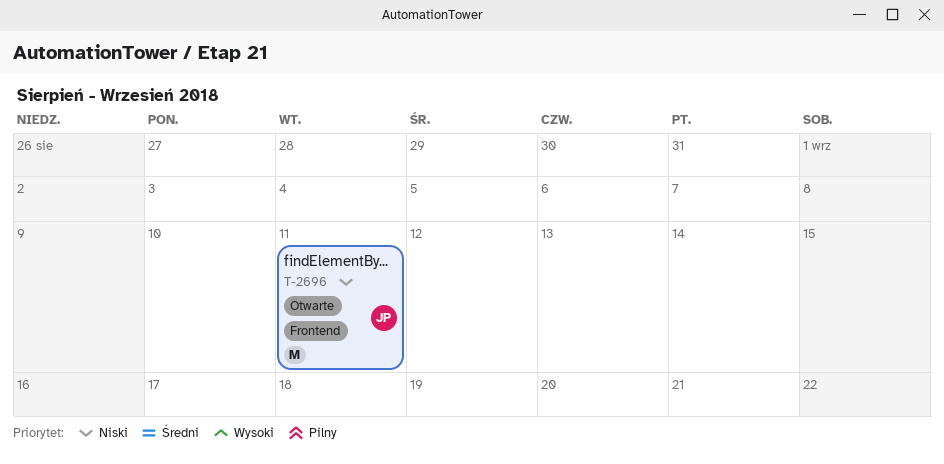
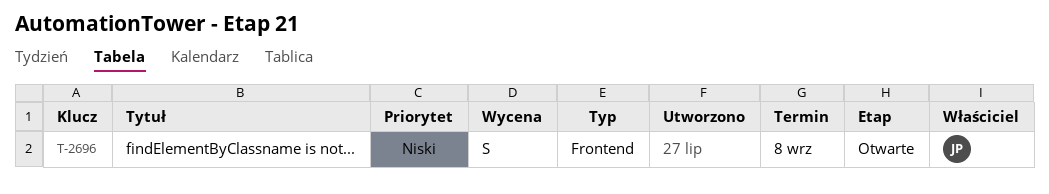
T-2696, estimate: M -> S
T-2696, due: Sep 11 -> Sep 8

